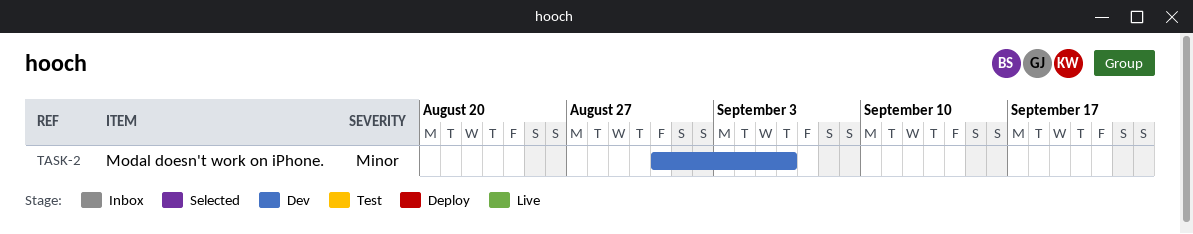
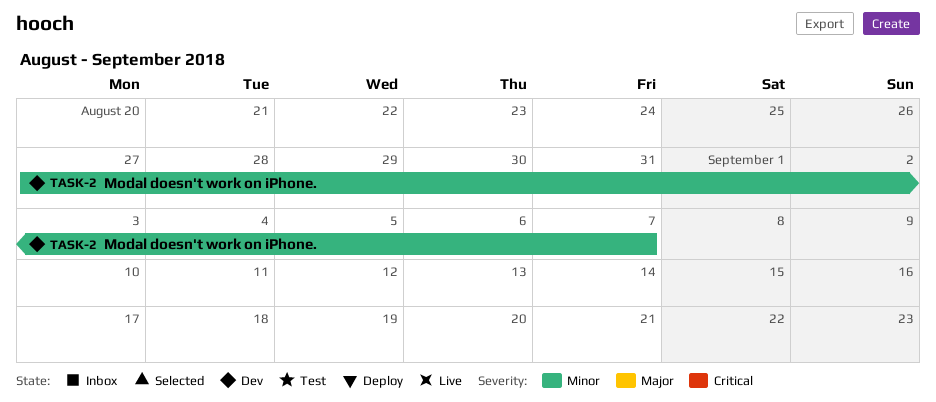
TASK-2, start: Aug 31 -> Aug 27
TASK-2, due: Sep 6 -> Sep 7

